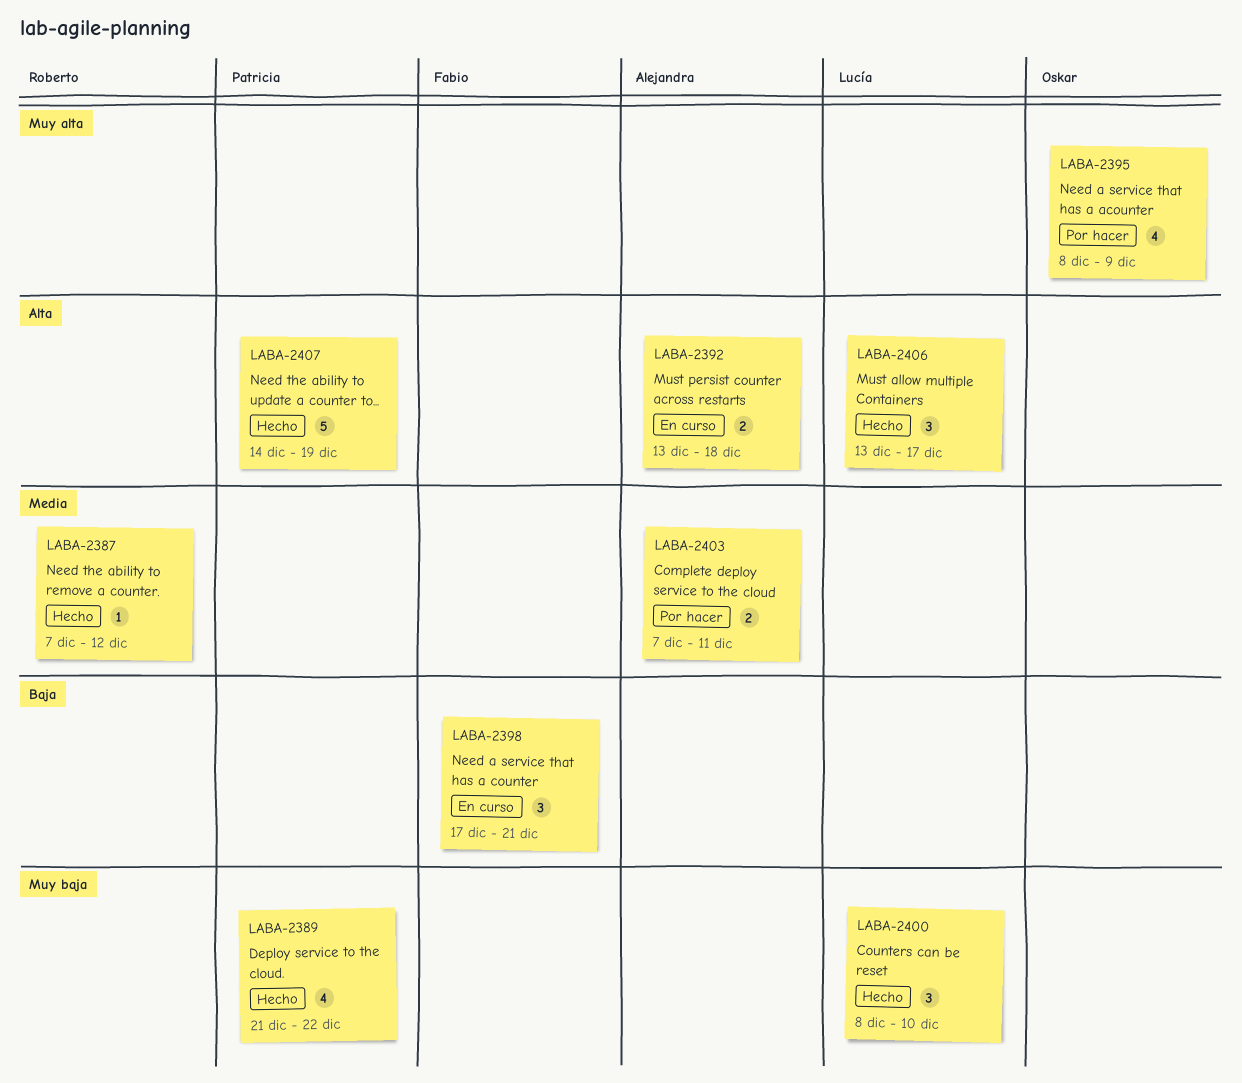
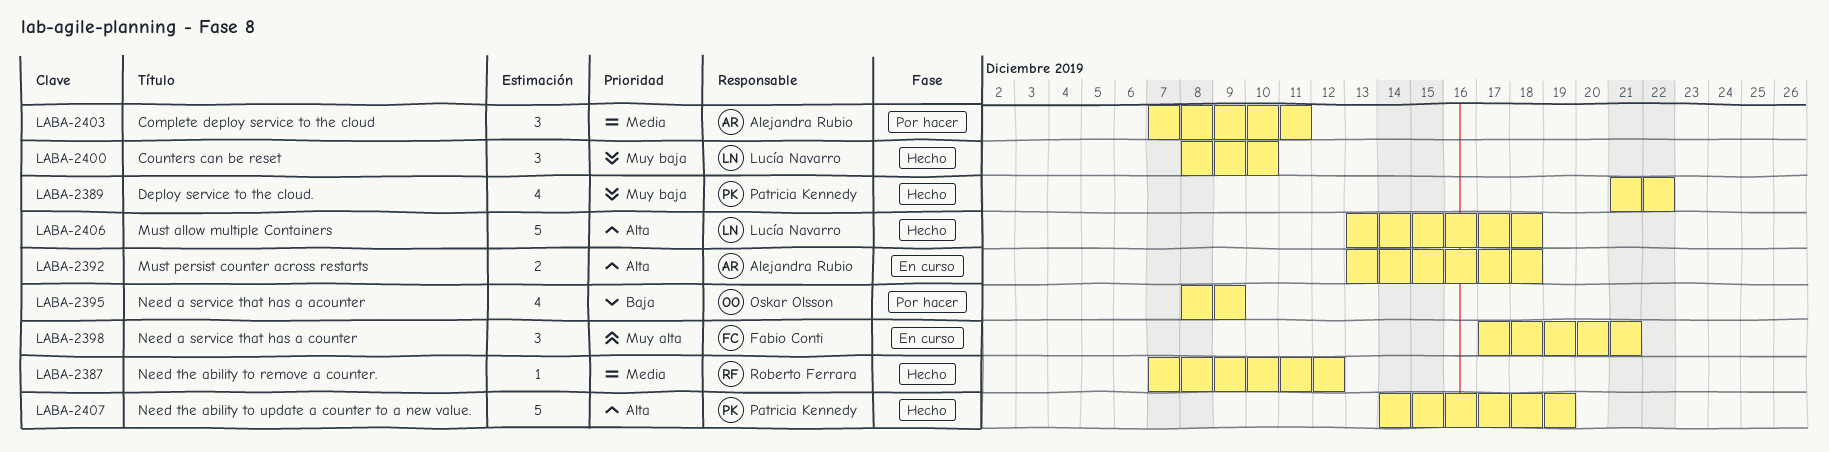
LABA-2395, priority: Muy alta -> Baja
LABA-2398, priority: Baja -> Muy alta
LABA-2403, estimate: 2 -> 3
LABA-2406, estimate: 3 -> 5
LABA-2406, due: Dec 17 -> Dec 18

